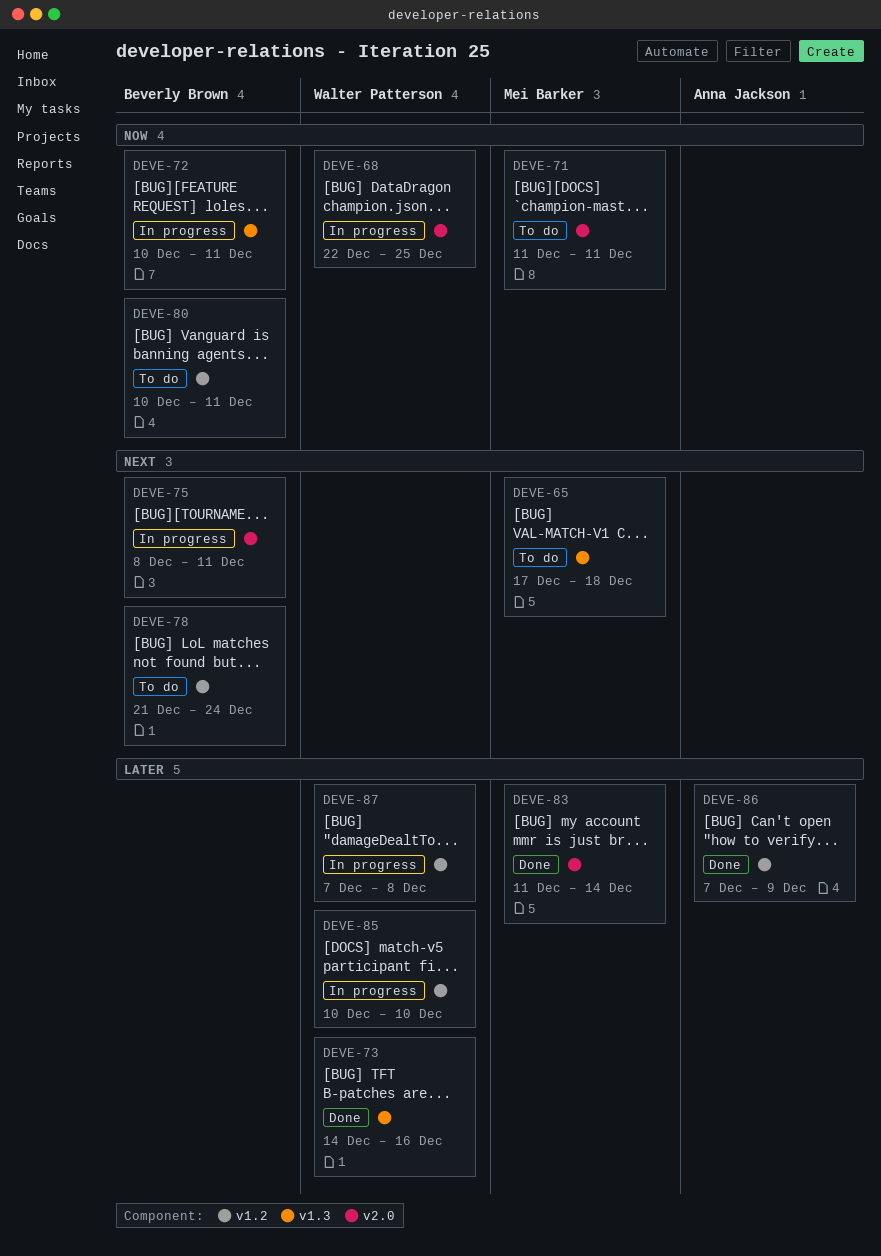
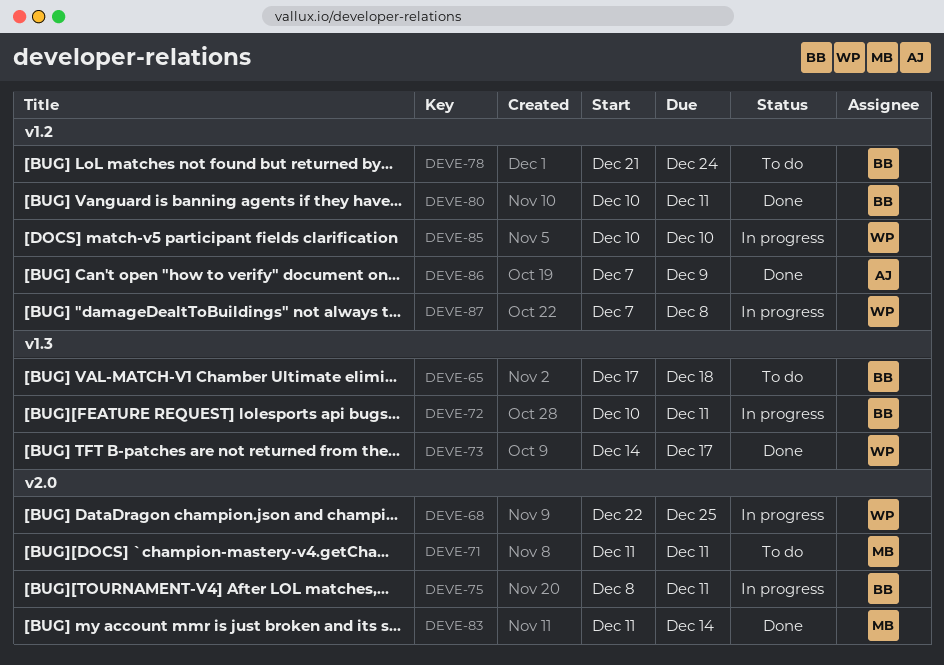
DEVE-65, owner: Mei Barker -> Beverly Brown
DEVE-73, due: Dec 16 -> Dec 17
DEVE-80, status: To do -> Done

